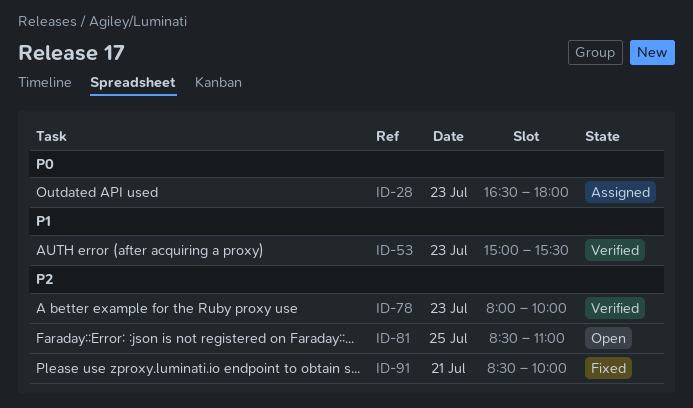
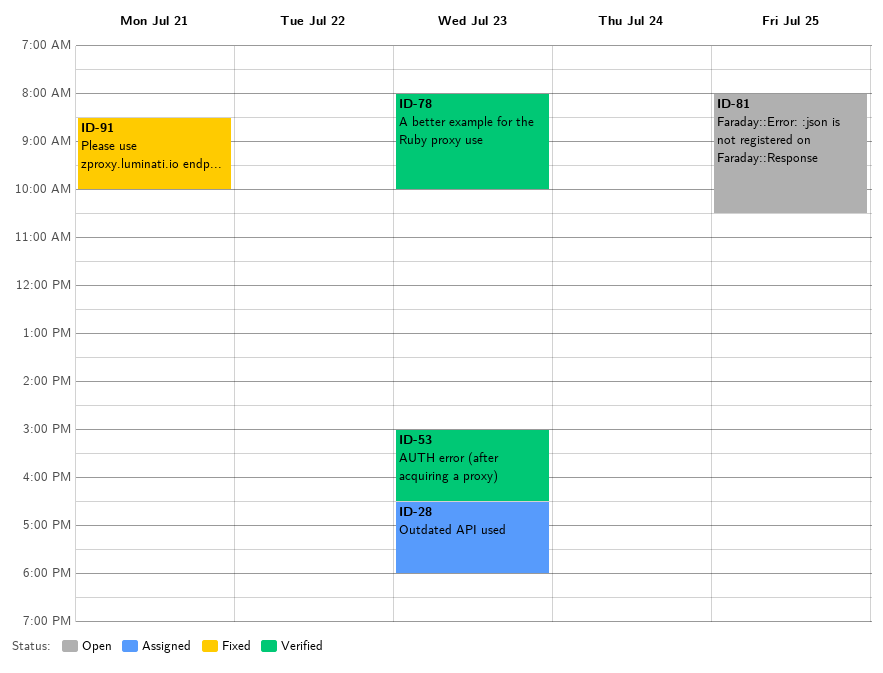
ID-53, ends: 15:30 -> 16:30
ID-81, begins: 08:30 -> 08:00
ID-81, ends: 11:00 -> 10:30

